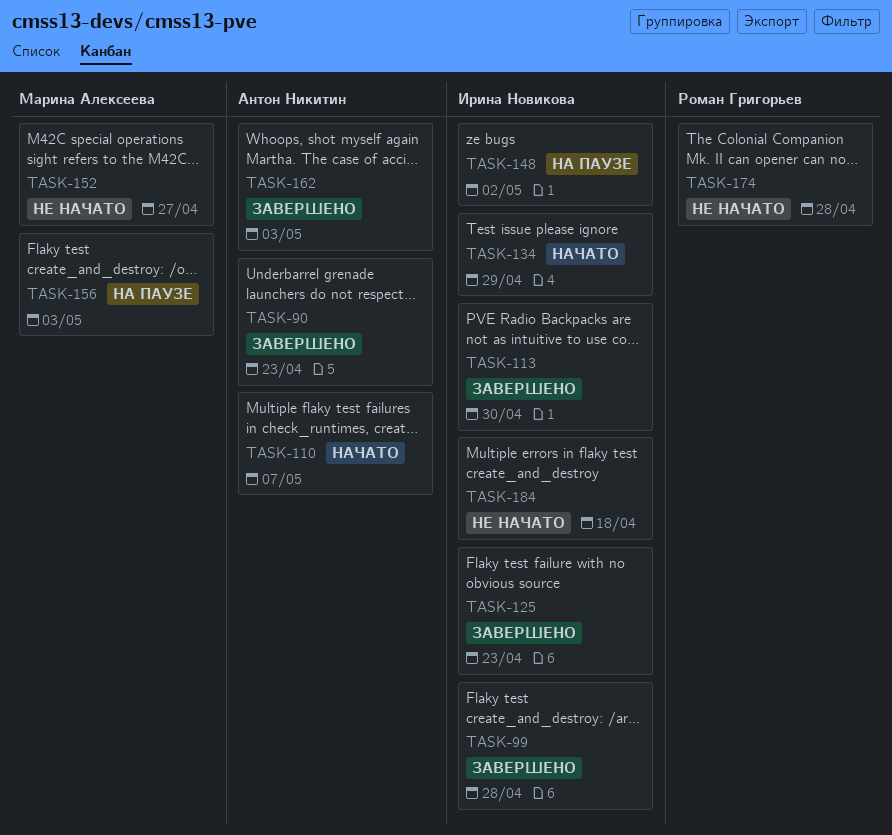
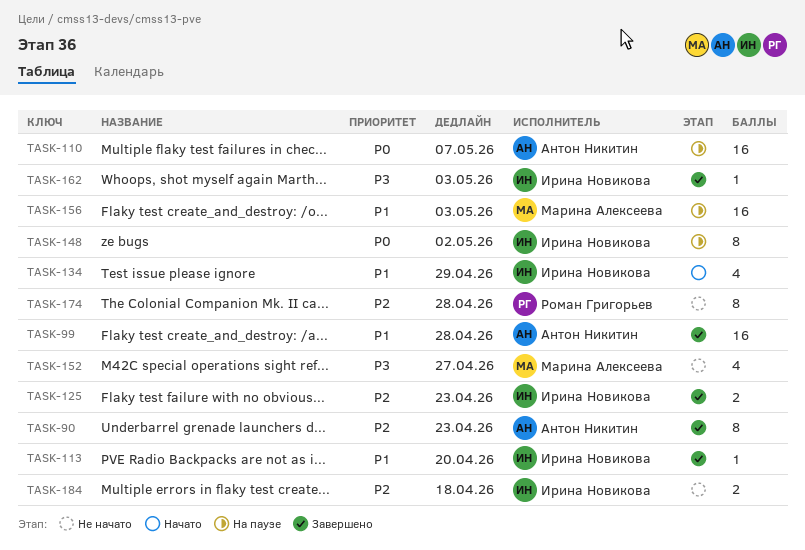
TASK-99, owner: Ирина Новикова -> Антон Никитин
TASK-110, status: Начато -> На паузе
TASK-113, due: Apr 30 -> Apr 20
TASK-162, owner: Антон Никитин -> Ирина Новикова

